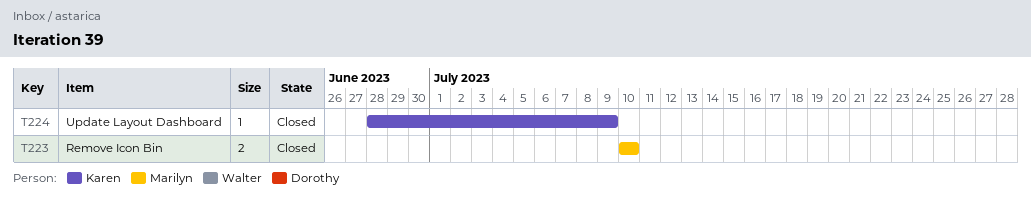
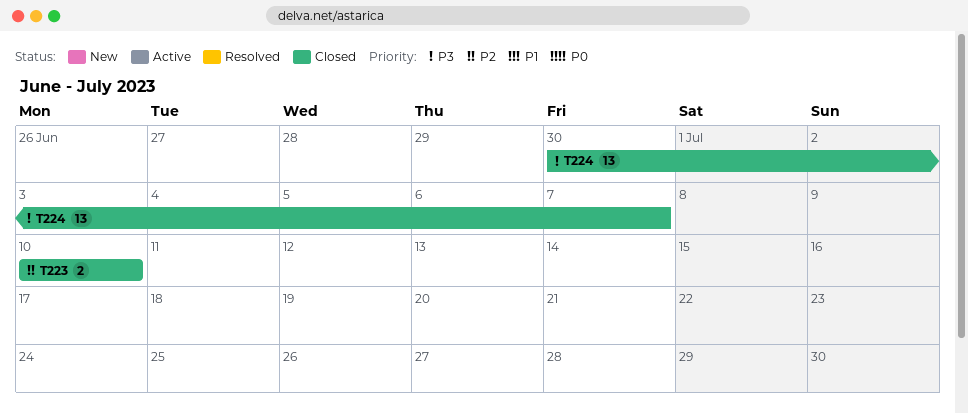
T224, estimate: 1 -> 13
T224, start: Jun 28 -> Jun 30
T224, due: Jul 9 -> Jul 7

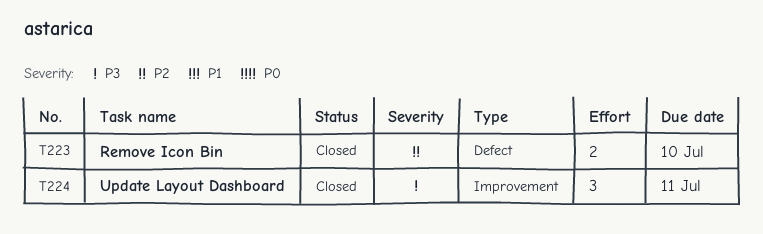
T224, estimate: 13 -> 3
T224, due: Jul 7 -> Jul 11

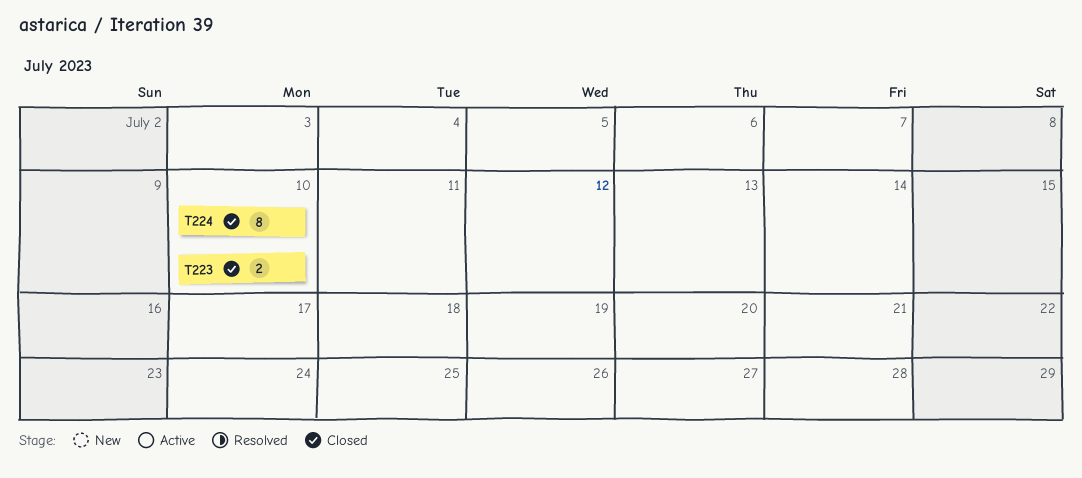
T224, estimate: 3 -> 8
T224, due: Jul 11 -> Jul 10

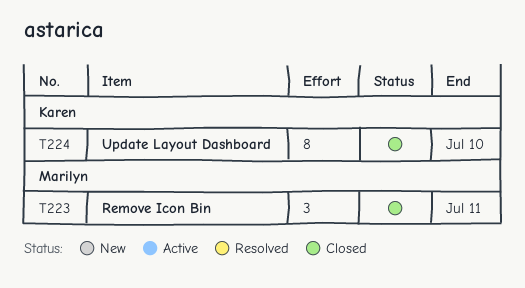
T223, estimate: 2 -> 3
T223, due: Jul 10 -> Jul 11

